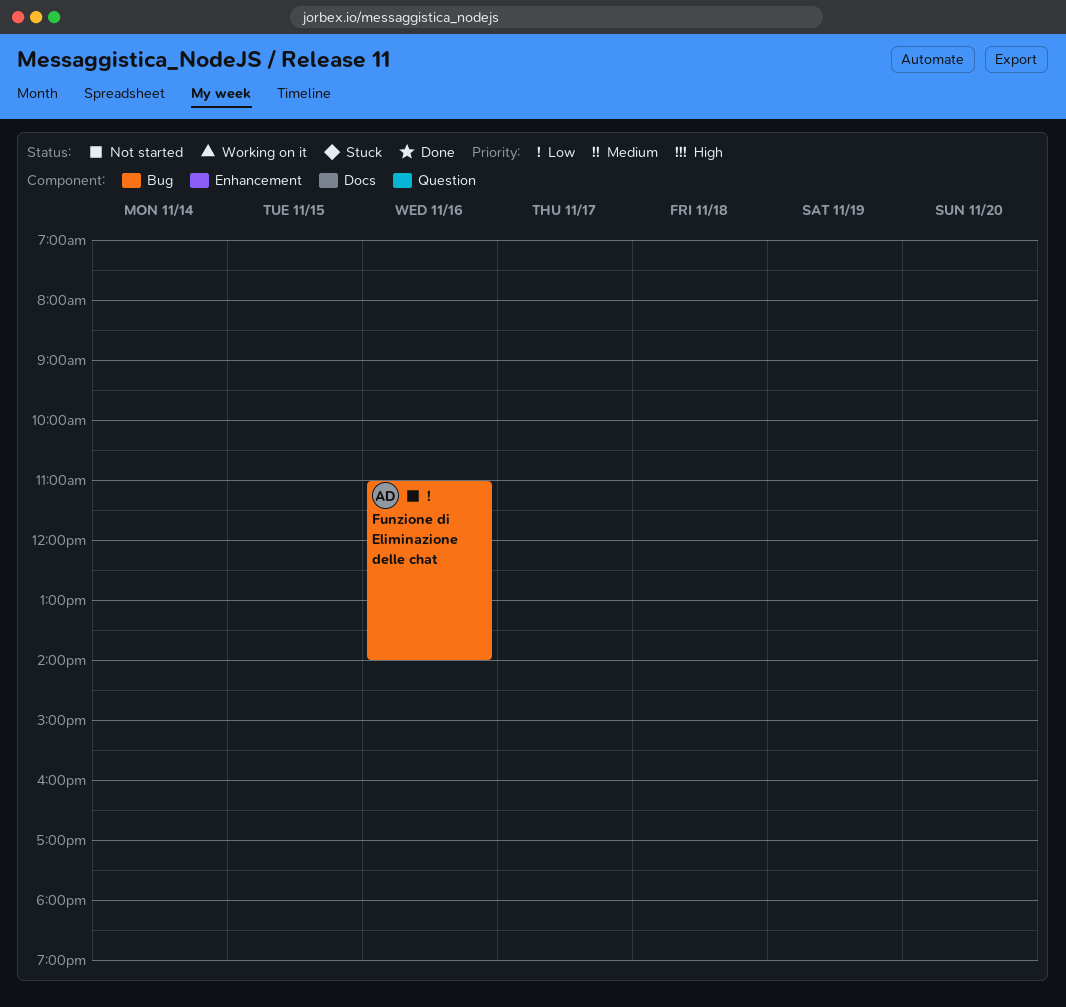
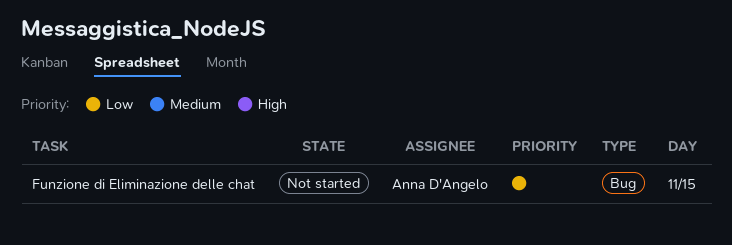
Funzione di Eliminazione delle chat, day: Nov 16 -> Nov 15

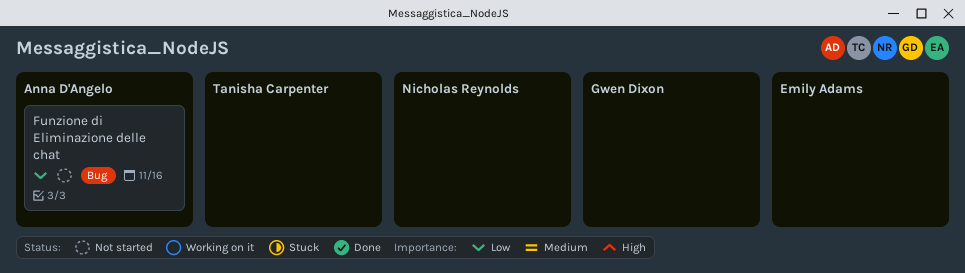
Funzione di Eliminazione delle chat, day: Nov 15 -> Nov 16

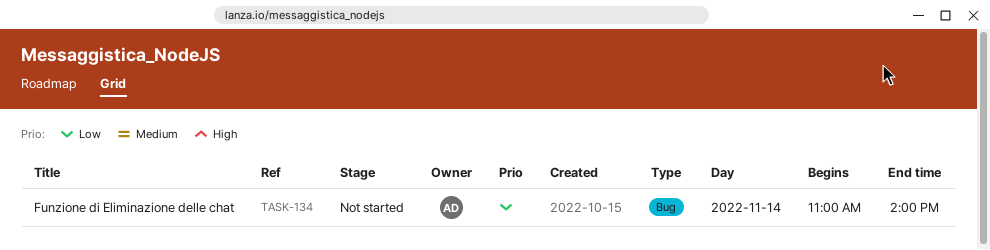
Funzione di Eliminazione delle chat, day: Nov 16 -> Nov 14

